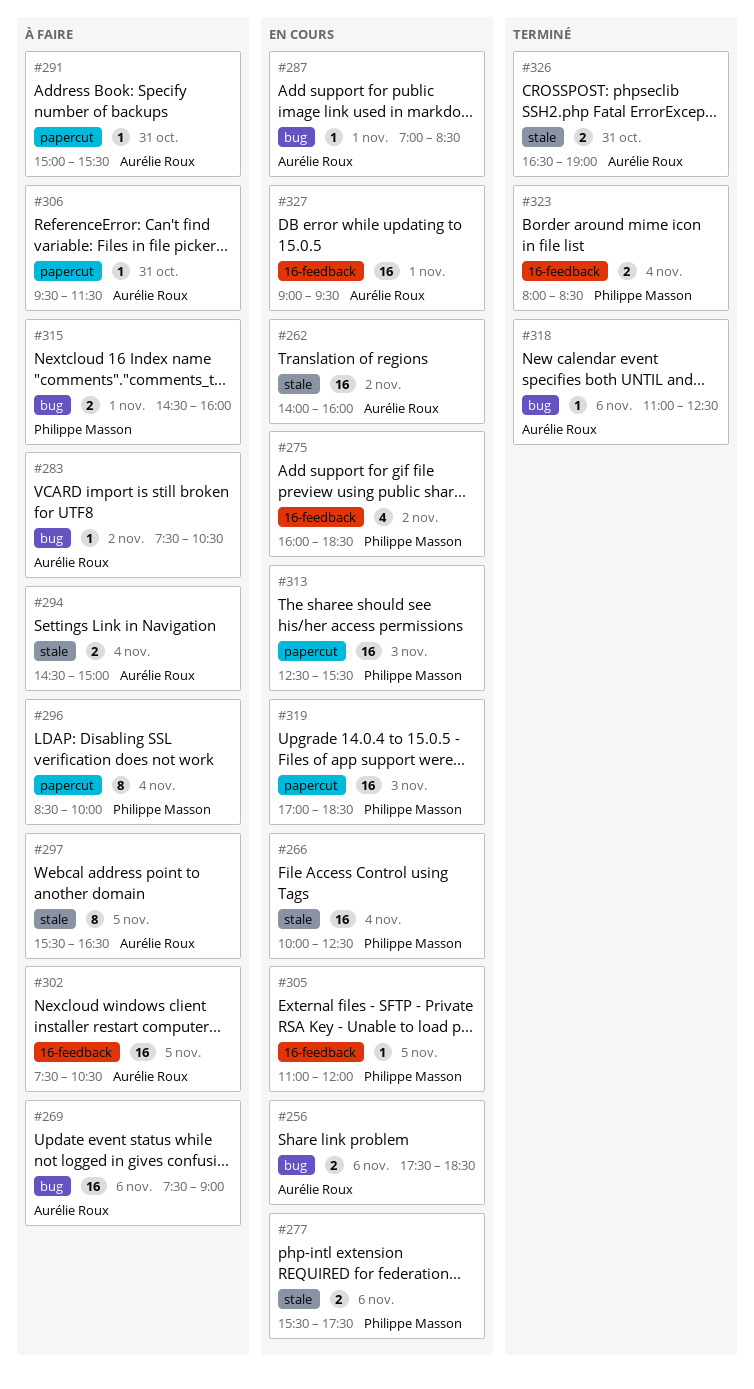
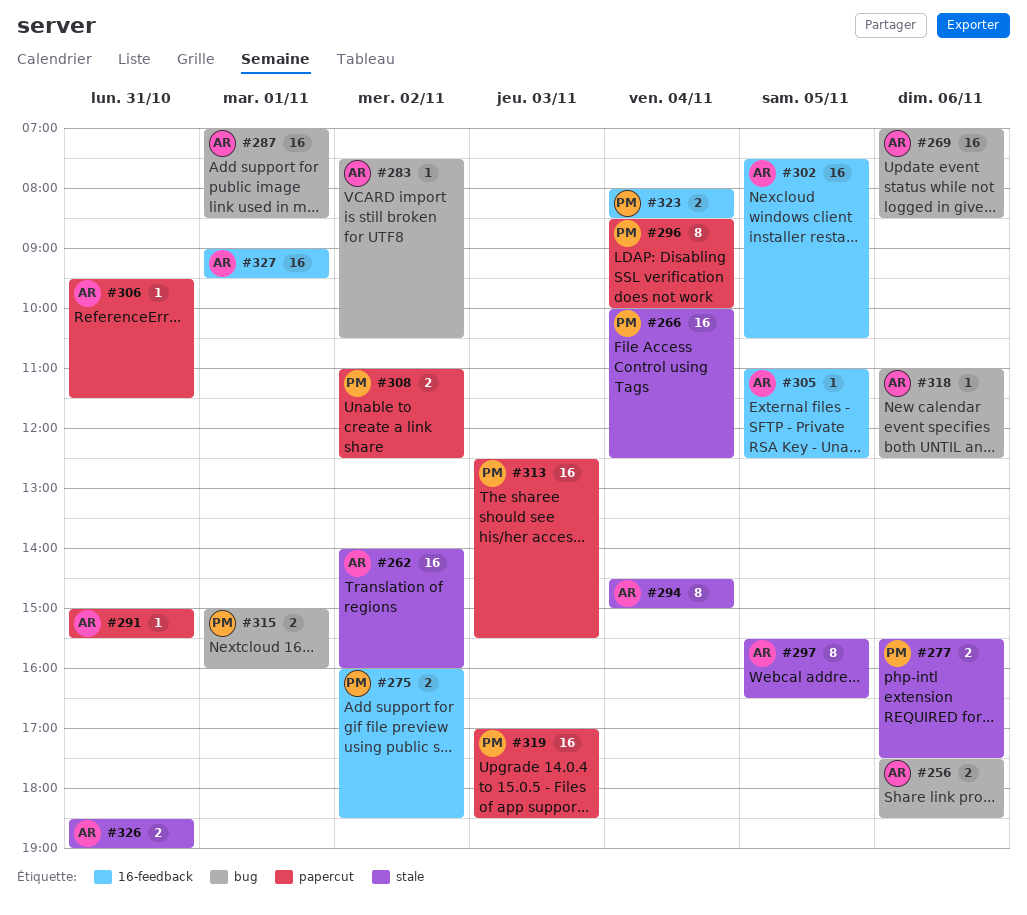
#269, begins: 07:30 -> 07:00
#269, ends: 09:00 -> 08:30
#275, estimate: 4 -> 2
#287, estimate: 1 -> 16
#294, estimate: 2 -> 8
#305, owner: Philippe Masson -> Aurélie Roux
#305, ends: 12:00 -> 12:30
#308: none -> present
#315, begins: 14:30 -> 15:00
#326, begins: 16:30 -> 18:30

